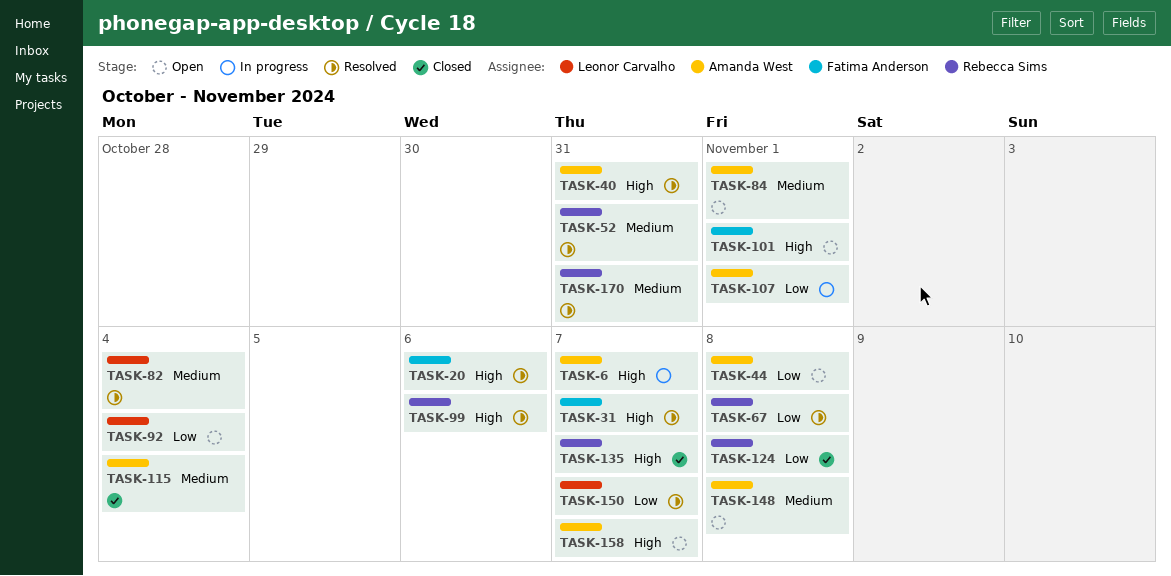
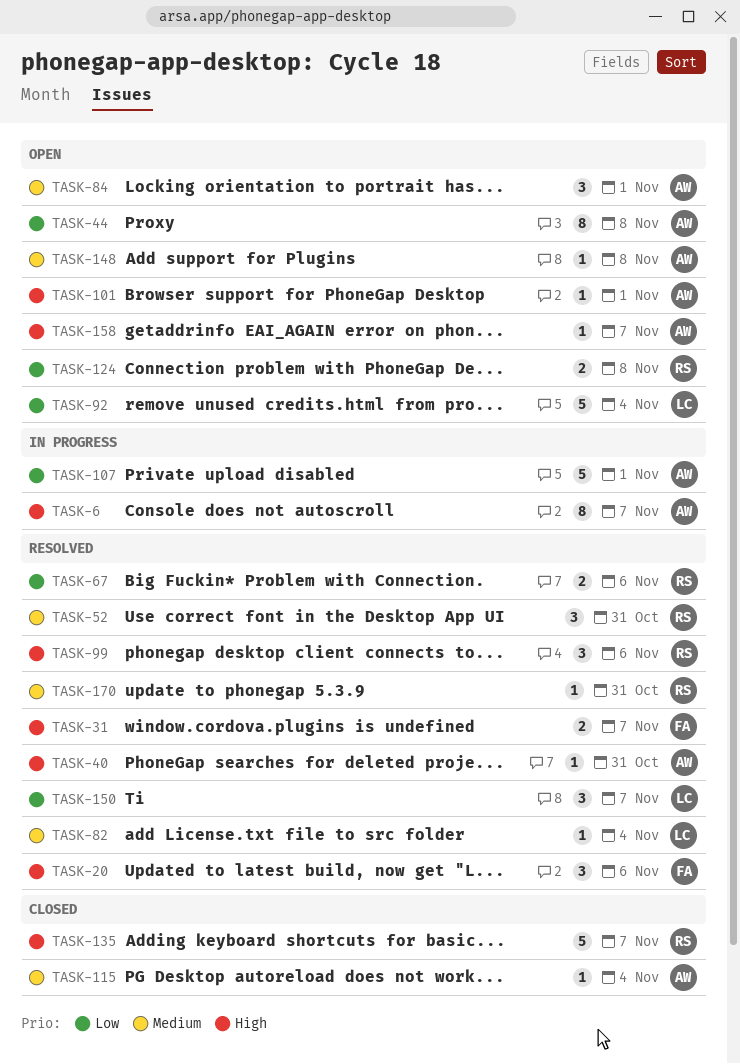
TASK-67, due: Nov 8 -> Nov 6
TASK-101, owner: Fatima Anderson -> Amanda West
TASK-124, status: Closed -> Open

